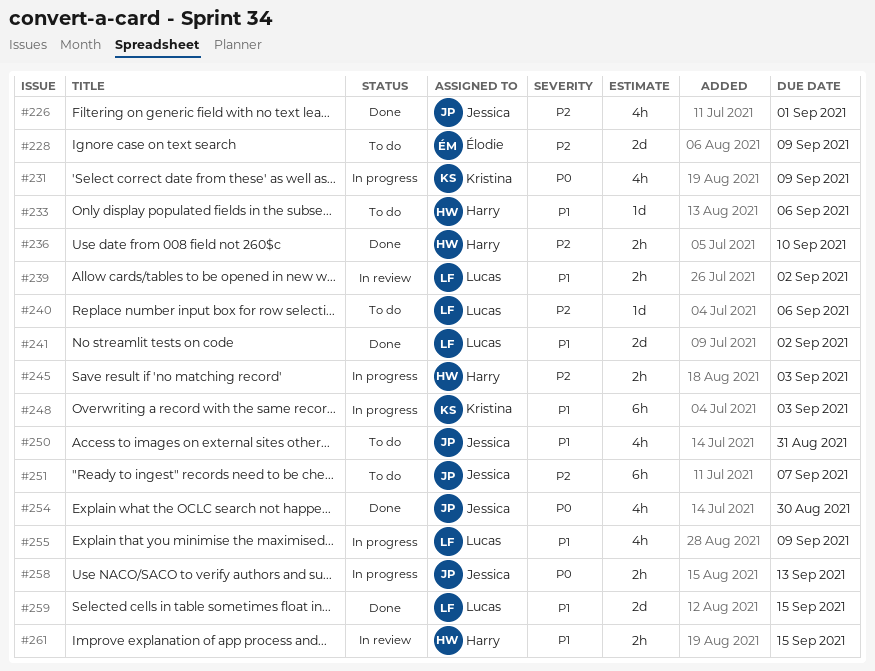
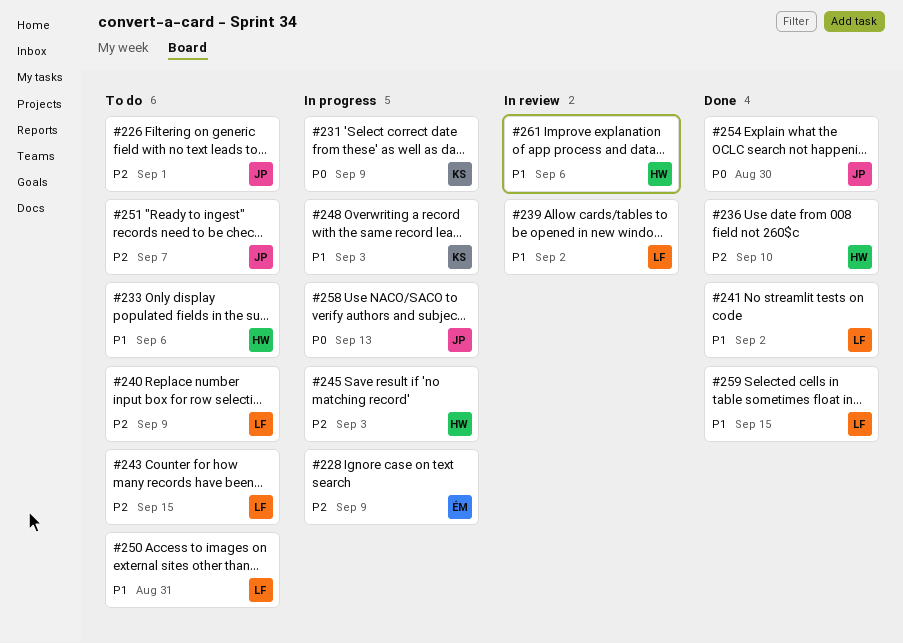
#226, status: Done -> To do
#228, status: To do -> In progress
#240, due: Sep 6 -> Sep 9
#243: none -> present
#250, owner: Jessica -> Lucas
#255: present -> none
#261, due: Sep 15 -> Sep 6

